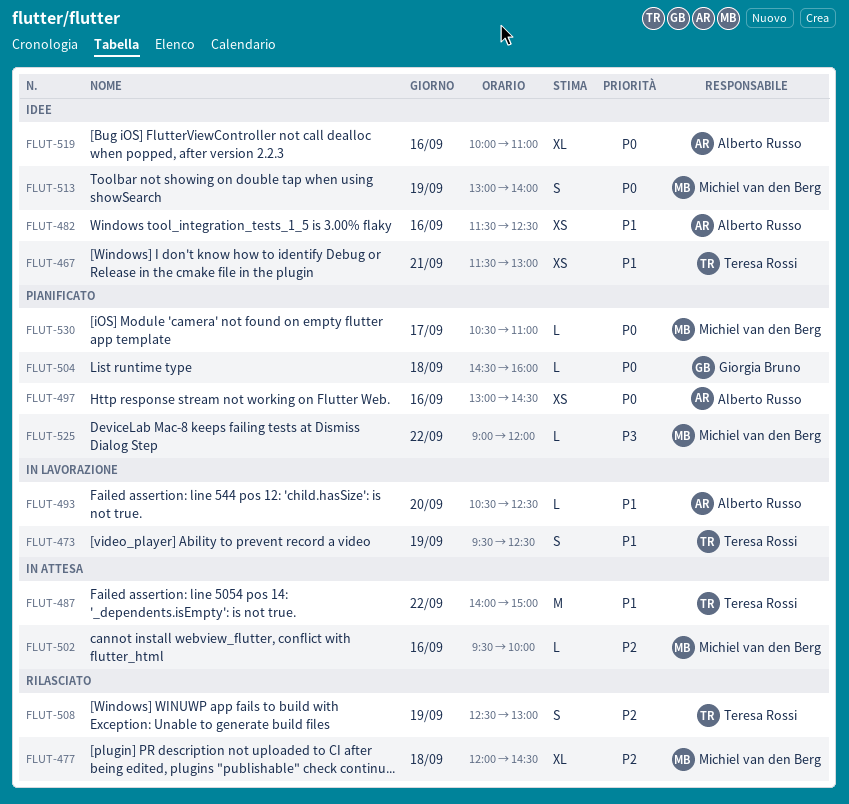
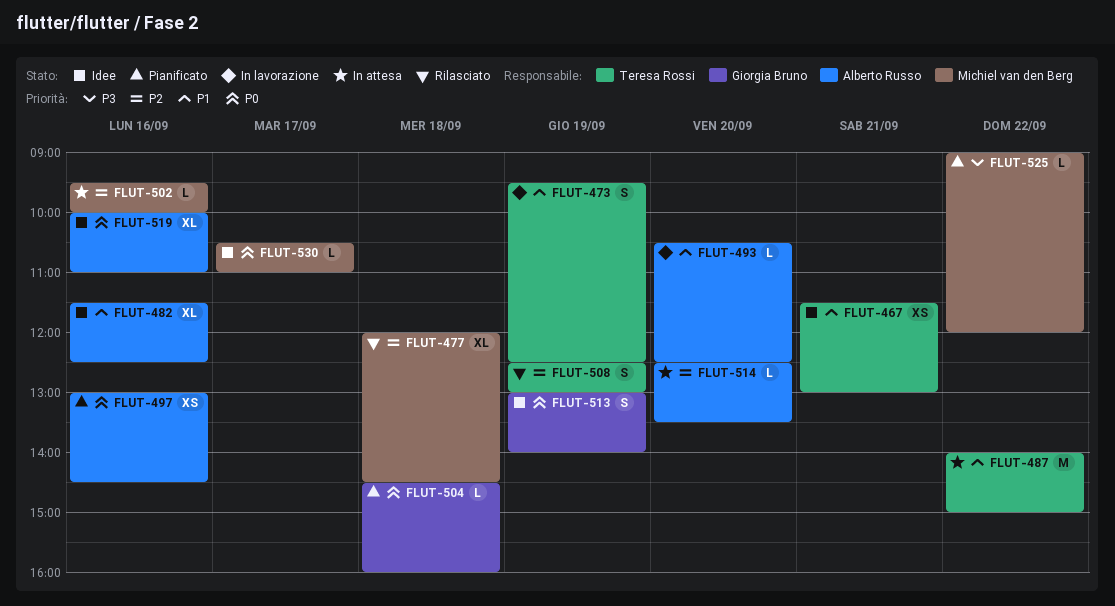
FLUT-482, estimate: XS -> XL
FLUT-513, owner: Michiel van den Berg -> Giorgia Bruno
FLUT-514: none -> present
FLUT-530, status: Pianificato -> Idee

